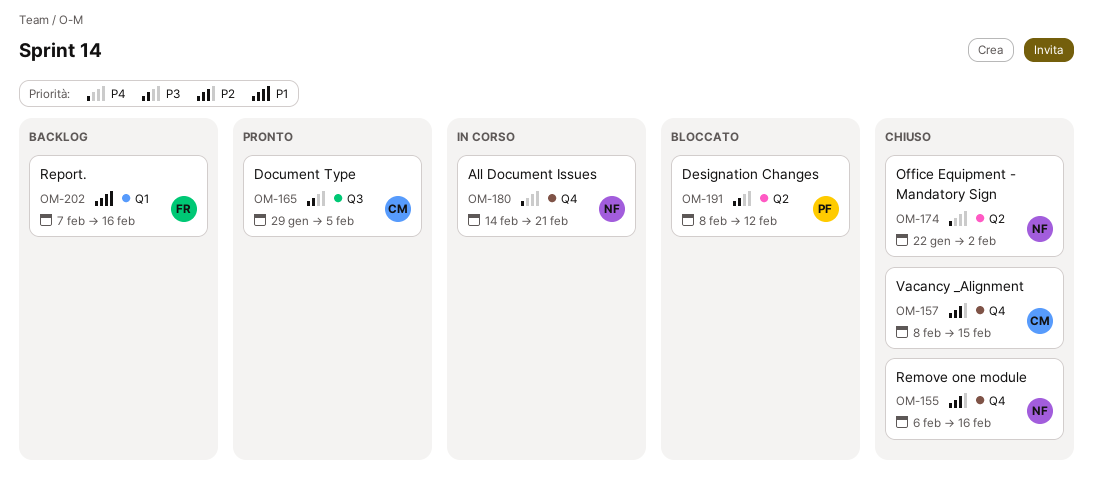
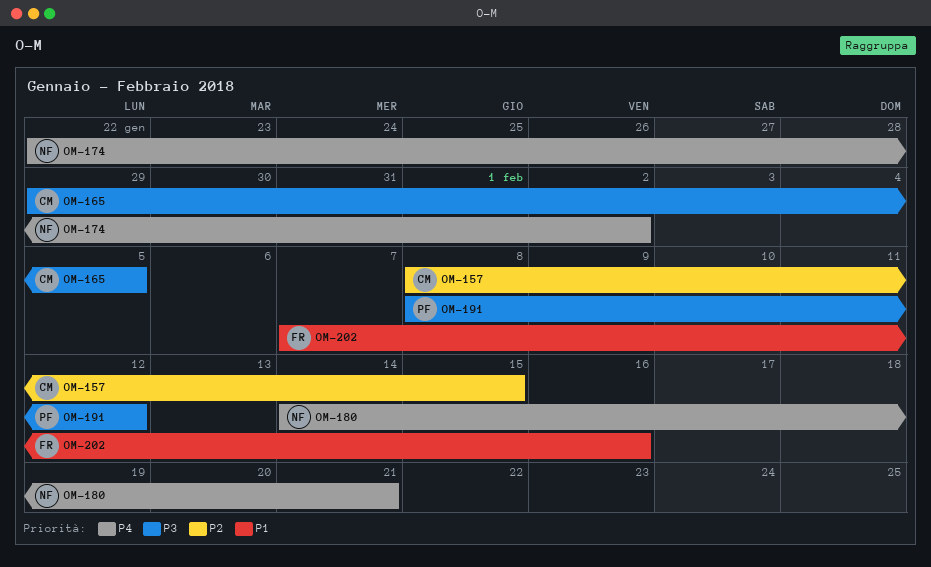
OM-155: present -> none

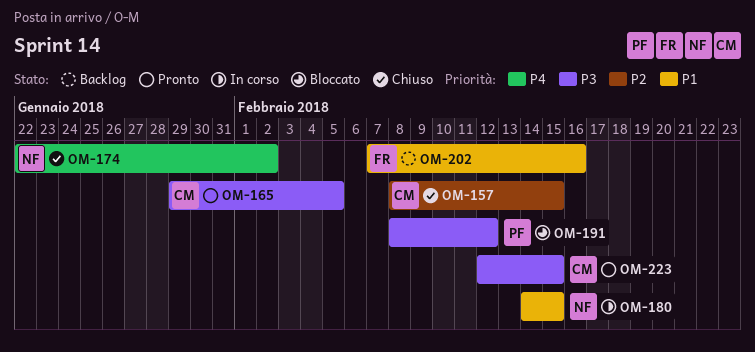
OM-180, priority: P4 -> P1
OM-180, due: Feb 21 -> Feb 15
OM-223: none -> present

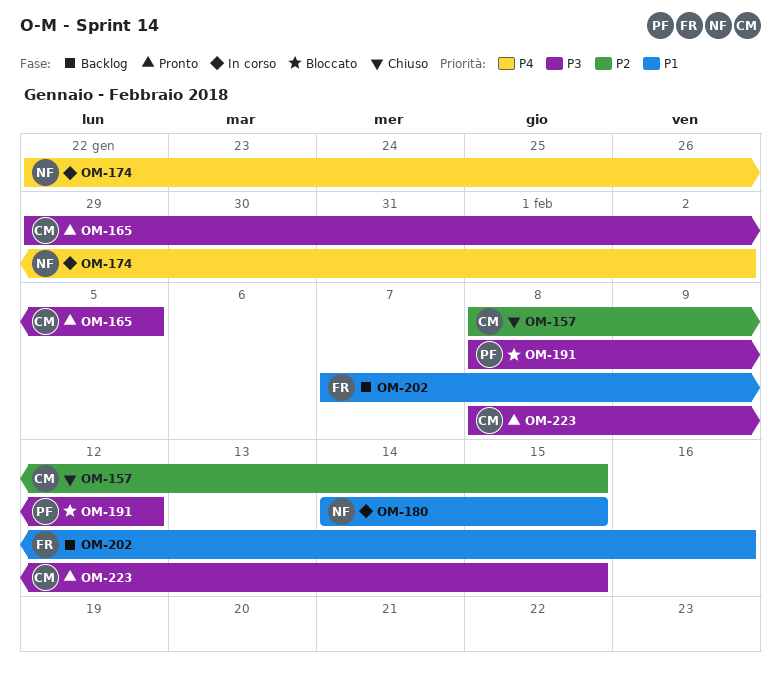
OM-174, status: Chiuso -> In corso
OM-223, start: Feb 12 -> Feb 8

